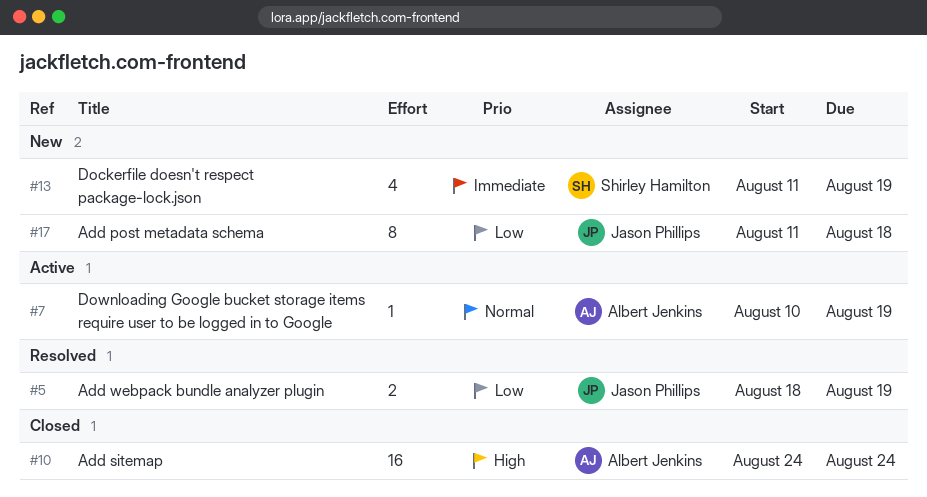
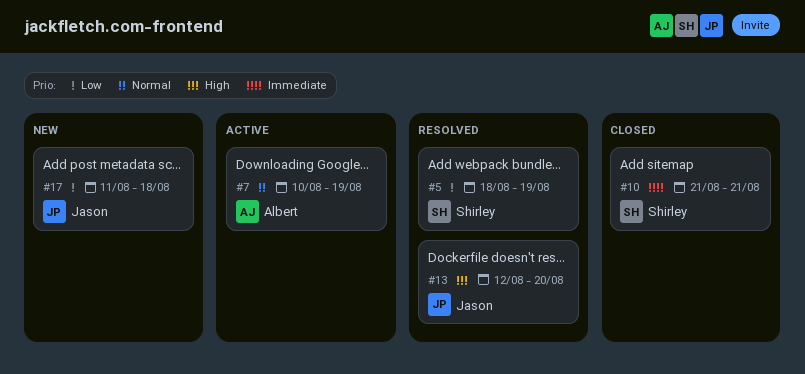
#5, owner: Jason Phillips -> Shirley Hamilton
#10, owner: Albert Jenkins -> Shirley Hamilton
#10, priority: High -> Immediate
#10, start: Aug 24 -> Aug 21
#10, due: Aug 24 -> Aug 21
#13, status: New -> Resolved
#13, owner: Shirley Hamilton -> Jason Phillips
#13, priority: Immediate -> High
#13, start: Aug 11 -> Aug 12
#13, due: Aug 19 -> Aug 20

